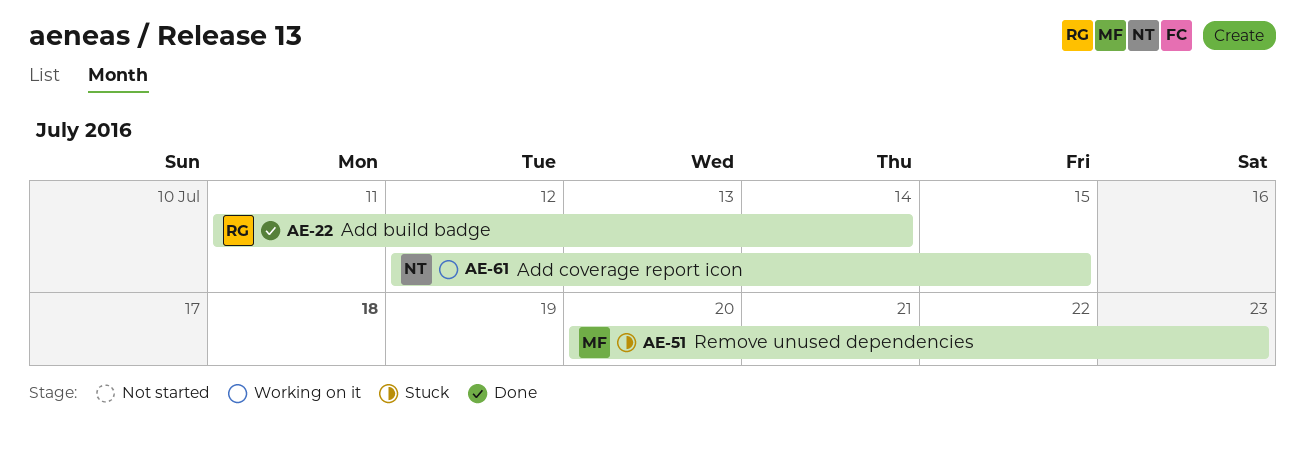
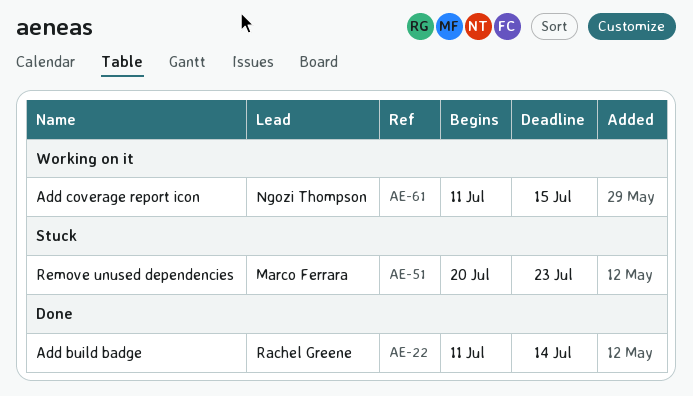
AE-61, start: Jul 12 -> Jul 11

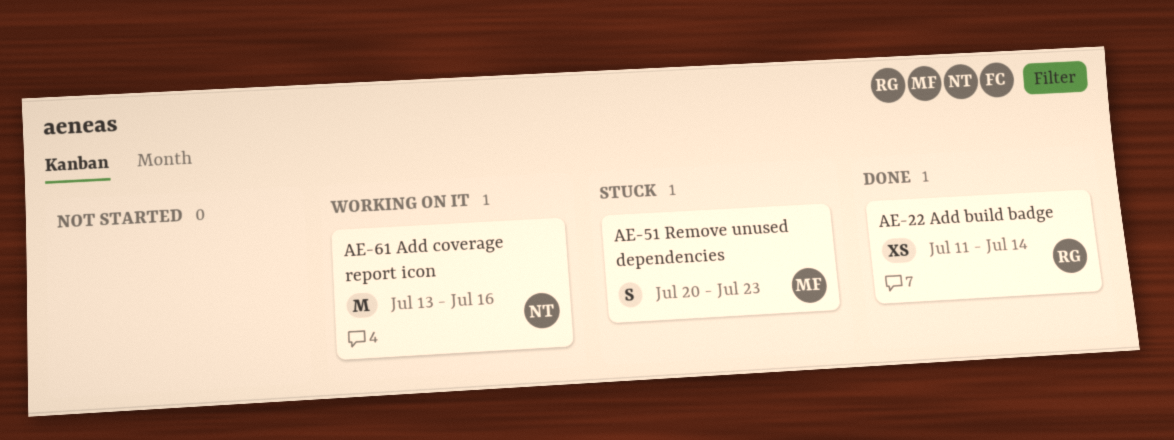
AE-61, start: Jul 11 -> Jul 13
AE-61, due: Jul 15 -> Jul 16

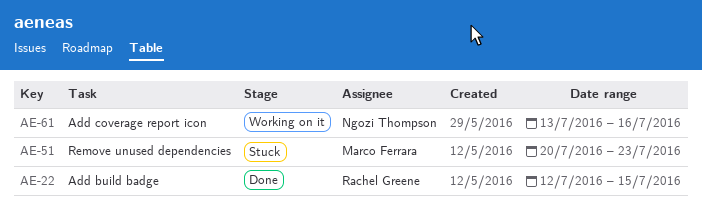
AE-22, start: Jul 11 -> Jul 12
AE-22, due: Jul 14 -> Jul 15

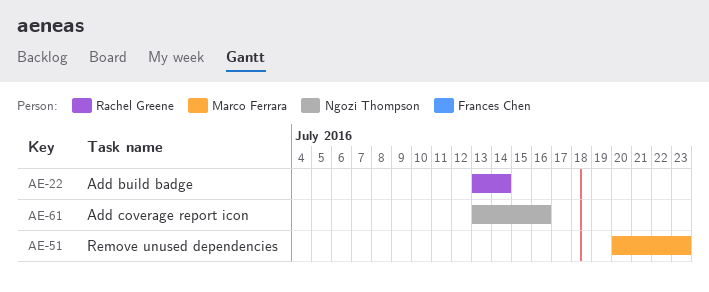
AE-22, start: Jul 12 -> Jul 13
AE-22, due: Jul 15 -> Jul 14

